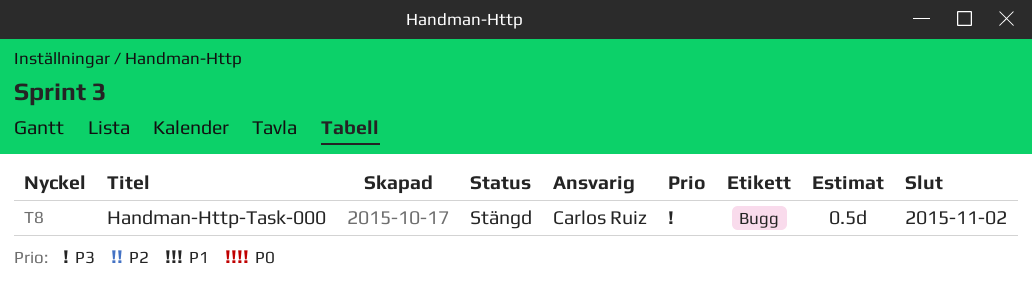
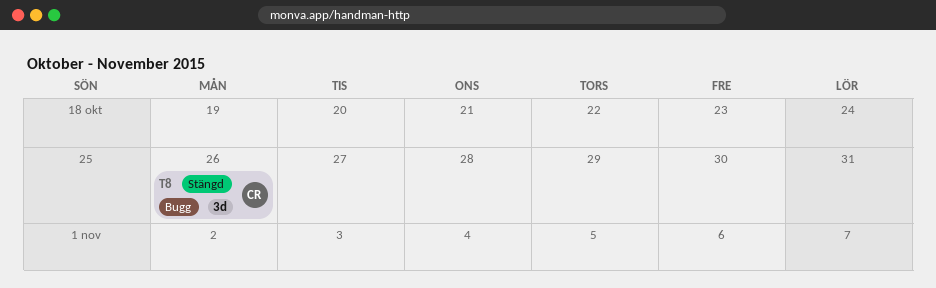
T8, estimate: 0.5d -> 3d
T8, due: Nov 2 -> Oct 26

